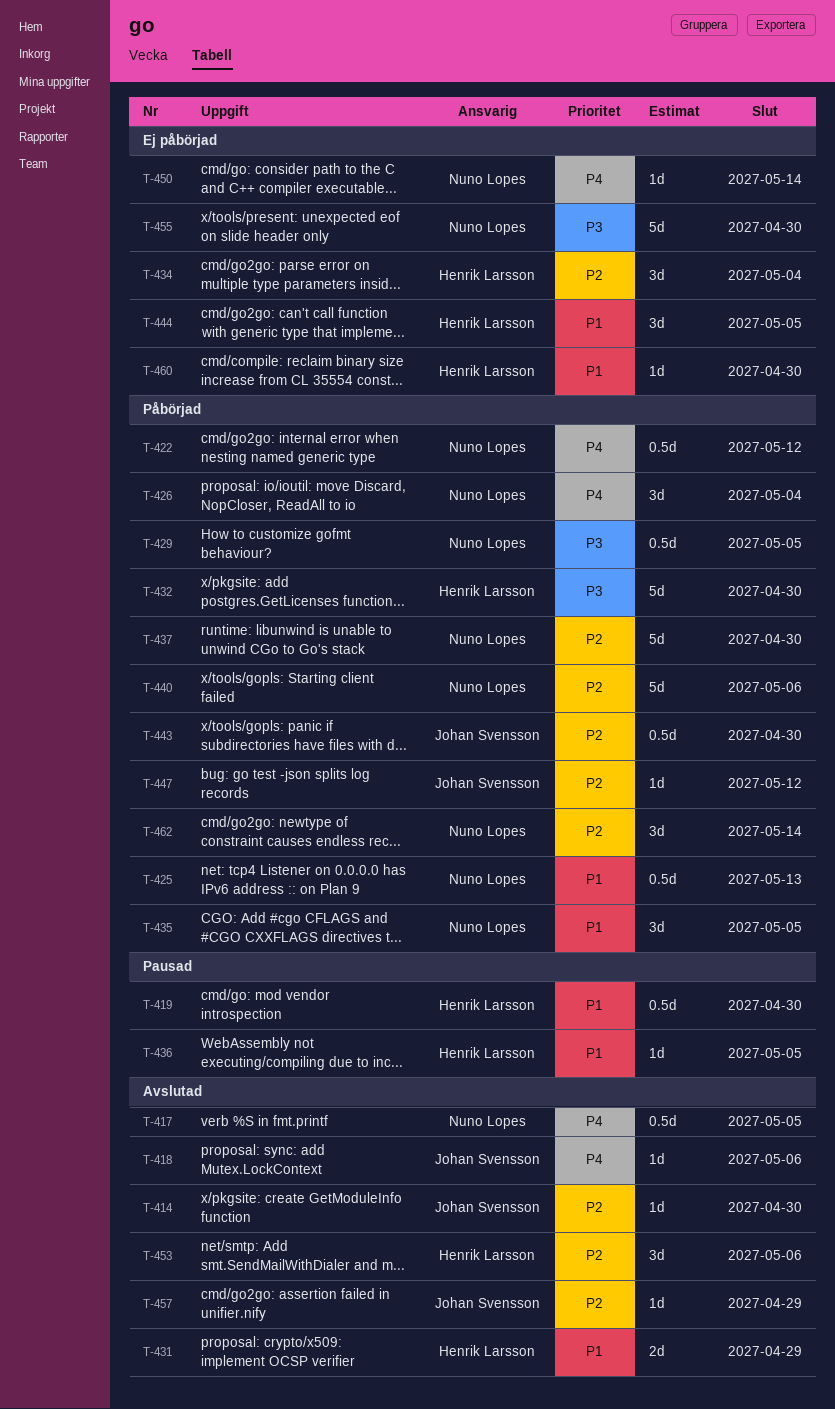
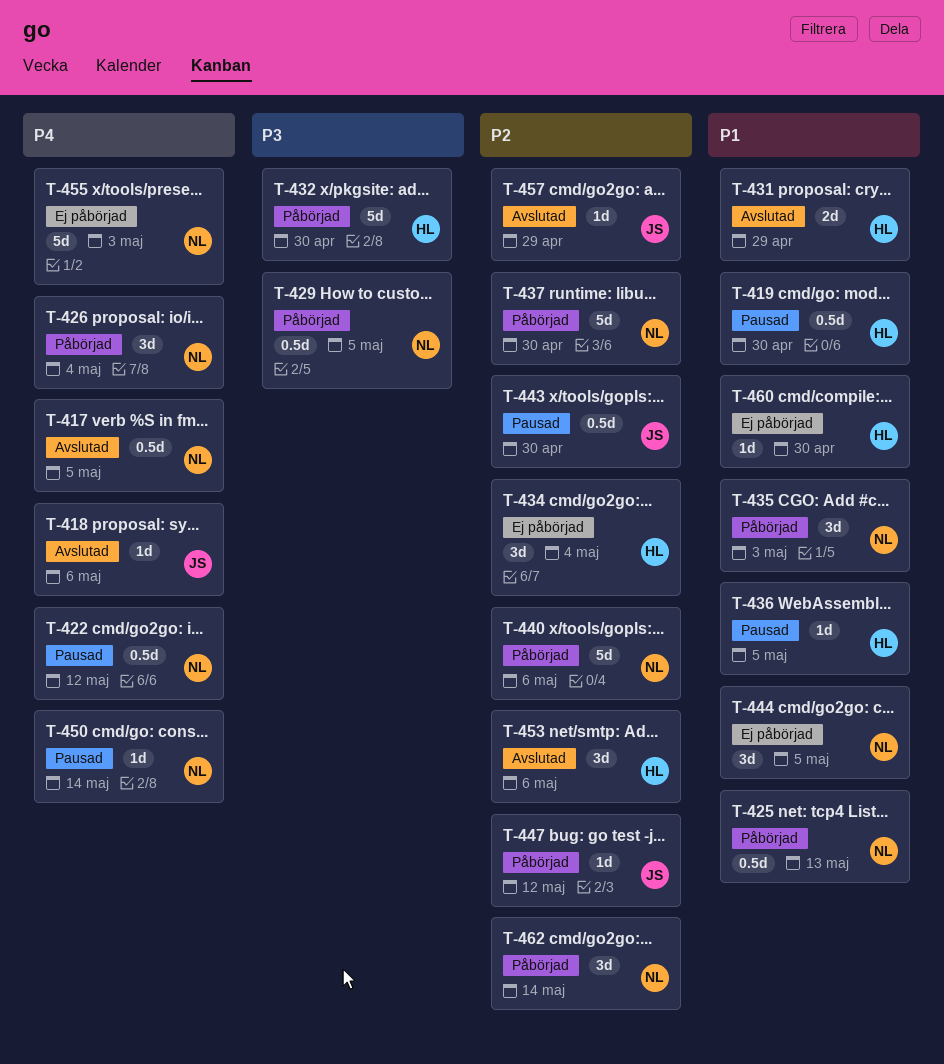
T-414: present -> none
T-422, status: Påbörjad -> Pausad
T-435, due: May 5 -> May 3
T-443, status: Påbörjad -> Pausad
T-444, owner: Henrik Larsson -> Nuno Lopes
T-450, status: Ej påbörjad -> Pausad
T-455, priority: P3 -> P4
T-455, due: Apr 30 -> May 3

